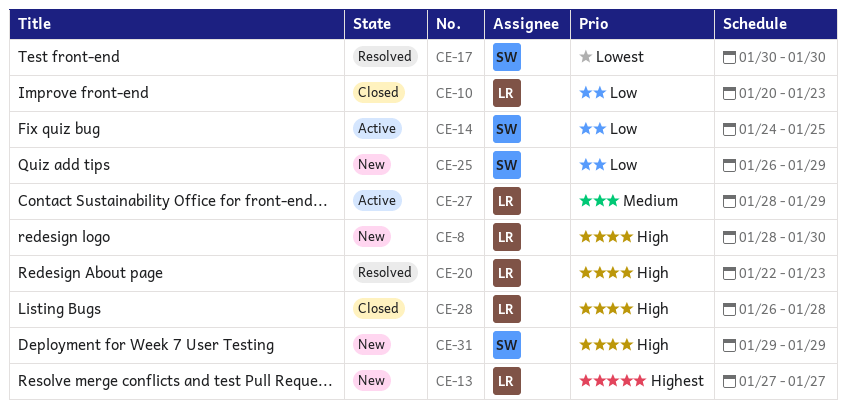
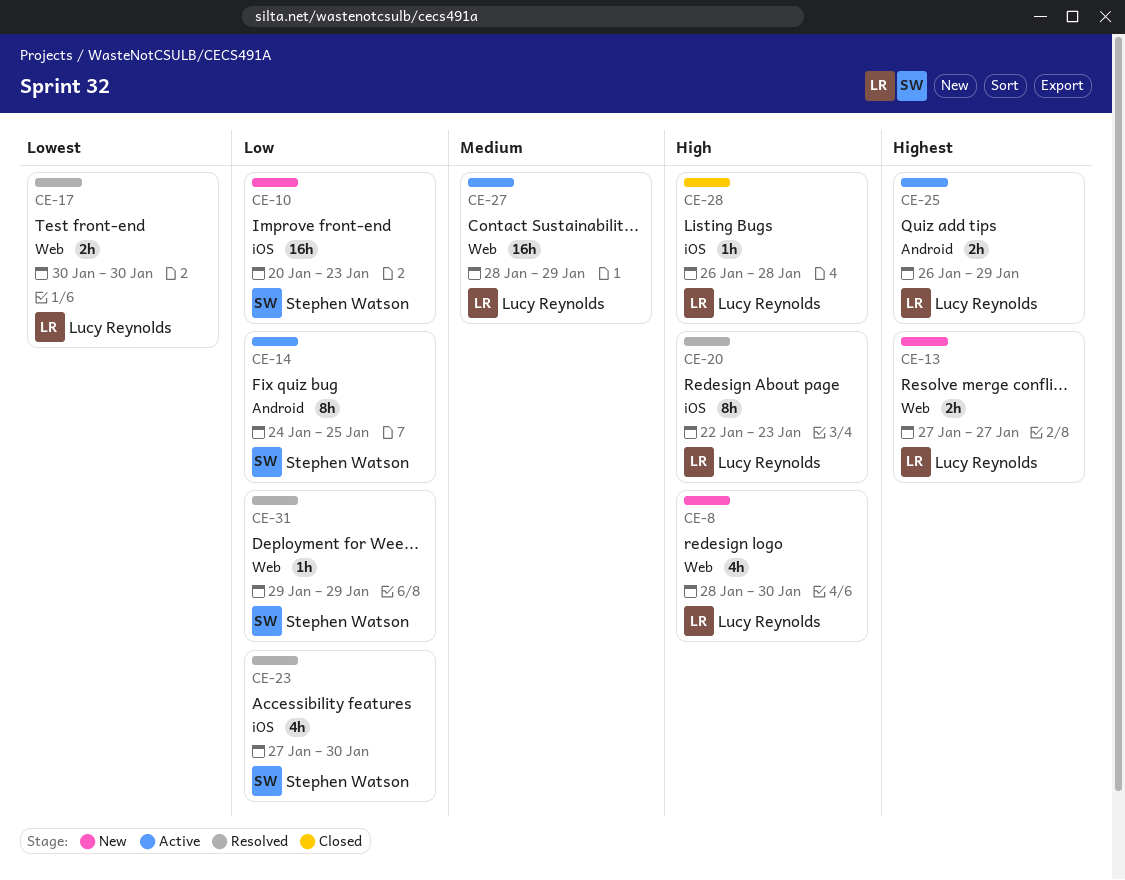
CE-10, status: Closed -> New
CE-10, owner: Lucy Reynolds -> Stephen Watson
CE-17, owner: Stephen Watson -> Lucy Reynolds
CE-23: none -> present
CE-25, status: New -> Active
CE-25, owner: Stephen Watson -> Lucy Reynolds
CE-25, priority: Low -> Highest
CE-31, status: New -> Resolved
CE-31, priority: High -> Low

